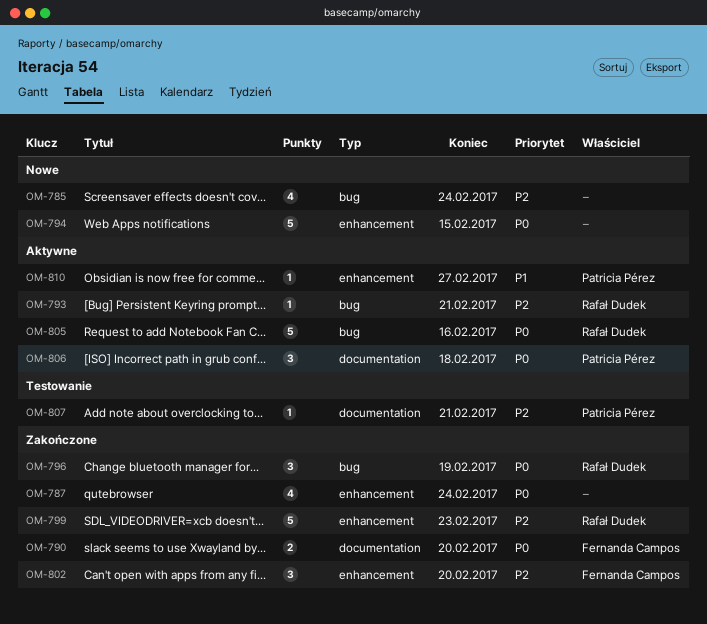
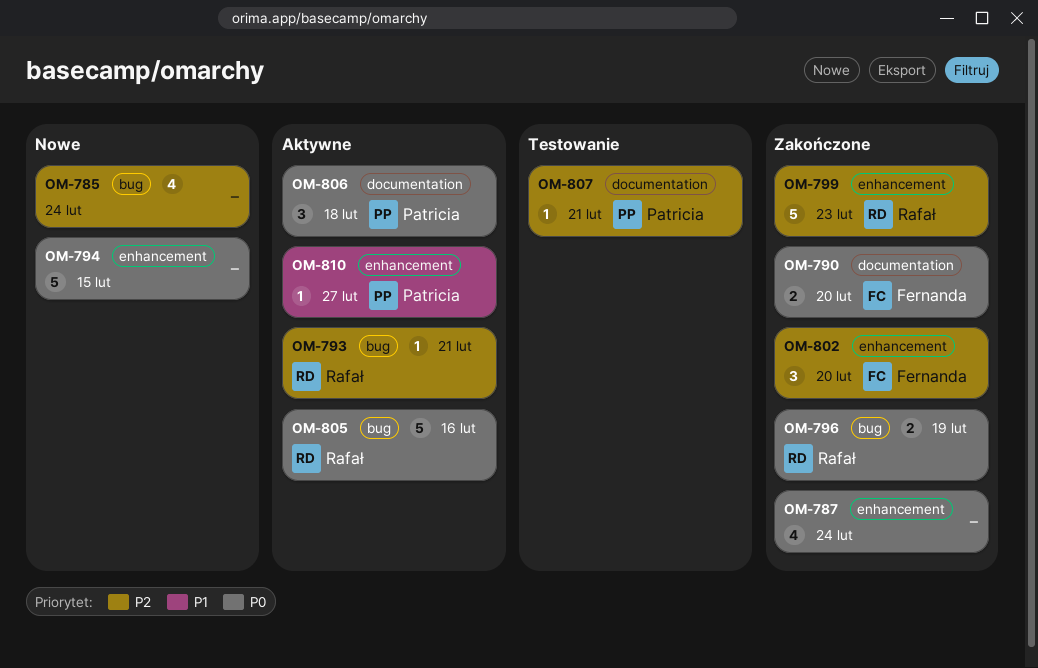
OM-796, estimate: 3 -> 2

